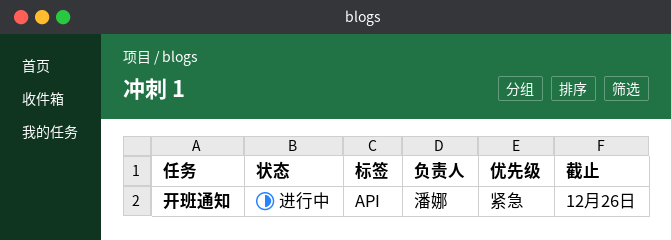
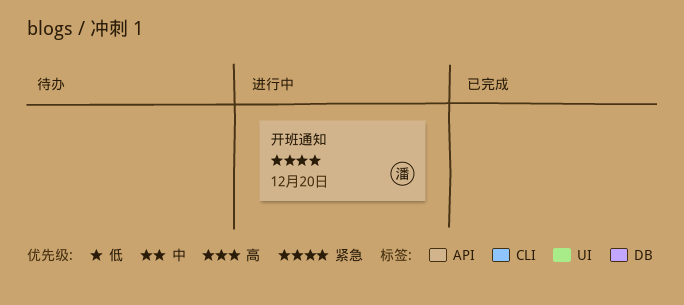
开班通知, due: Dec 26 -> Dec 20

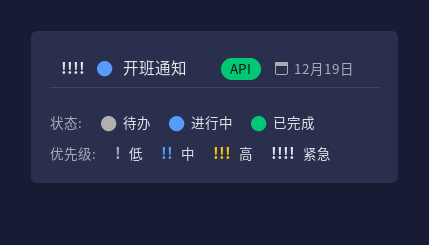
开班通知, due: Dec 20 -> Dec 19

